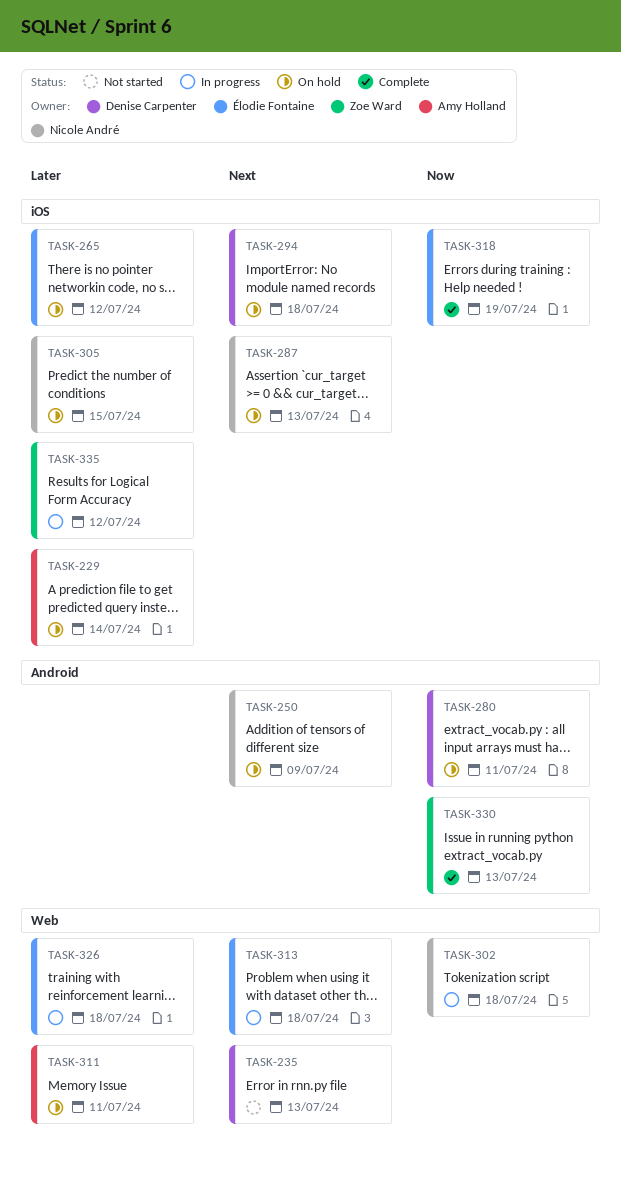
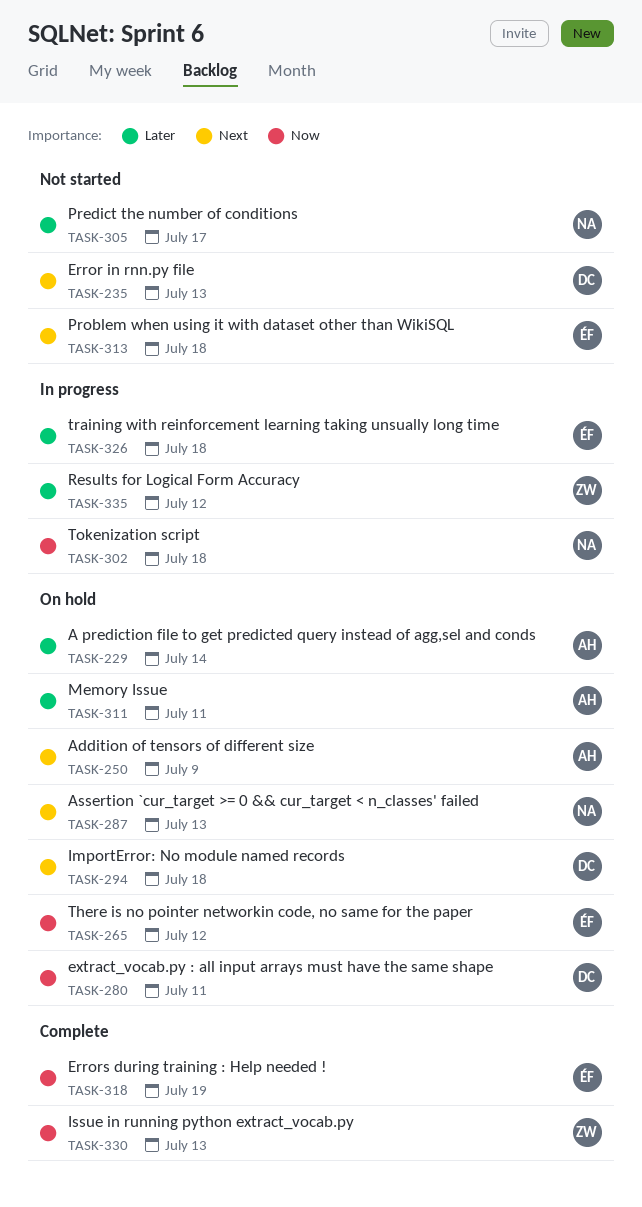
TASK-250, owner: Nicole André -> Amy Holland
TASK-265, priority: Later -> Now
TASK-305, status: On hold -> Not started
TASK-305, due: Jul 15 -> Jul 17
TASK-313, status: In progress -> Not started

